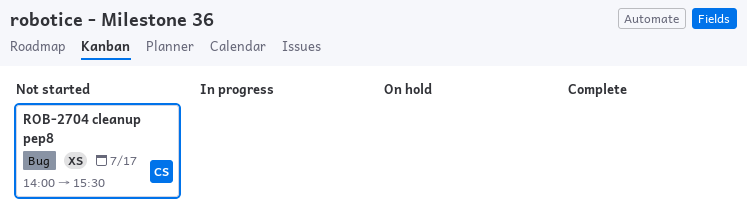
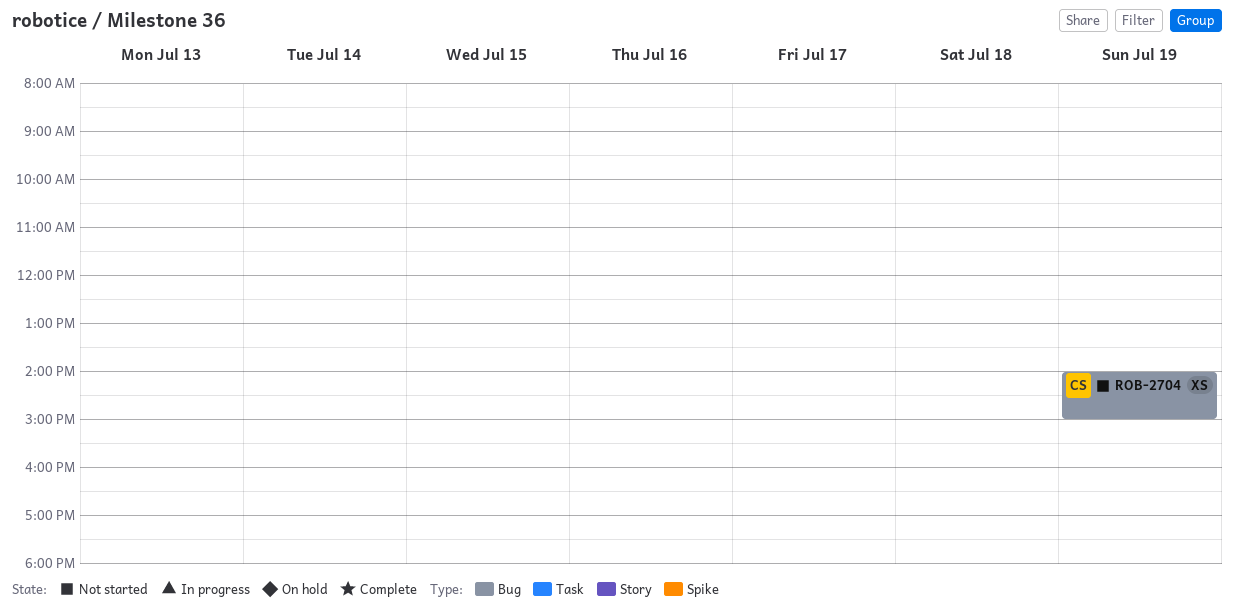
ROB-2704, day: Jul 17 -> Jul 19
ROB-2704, ends: 15:30 -> 15:00

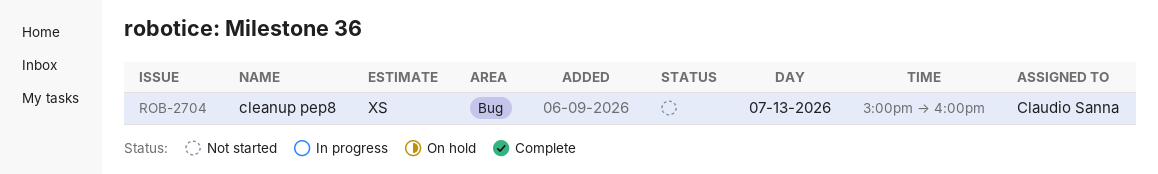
ROB-2704, day: Jul 19 -> Jul 13
ROB-2704, begins: 14:00 -> 15:00
ROB-2704, ends: 15:00 -> 16:00

